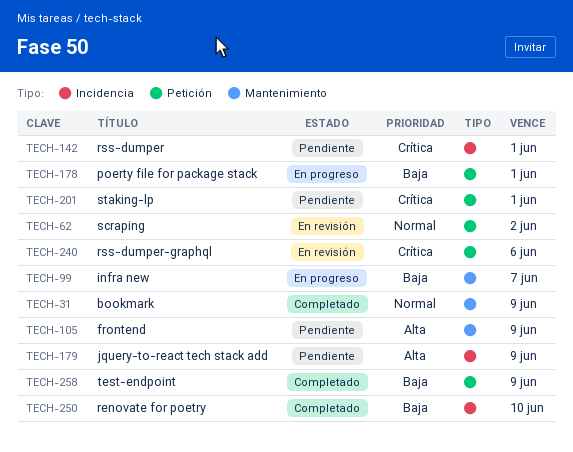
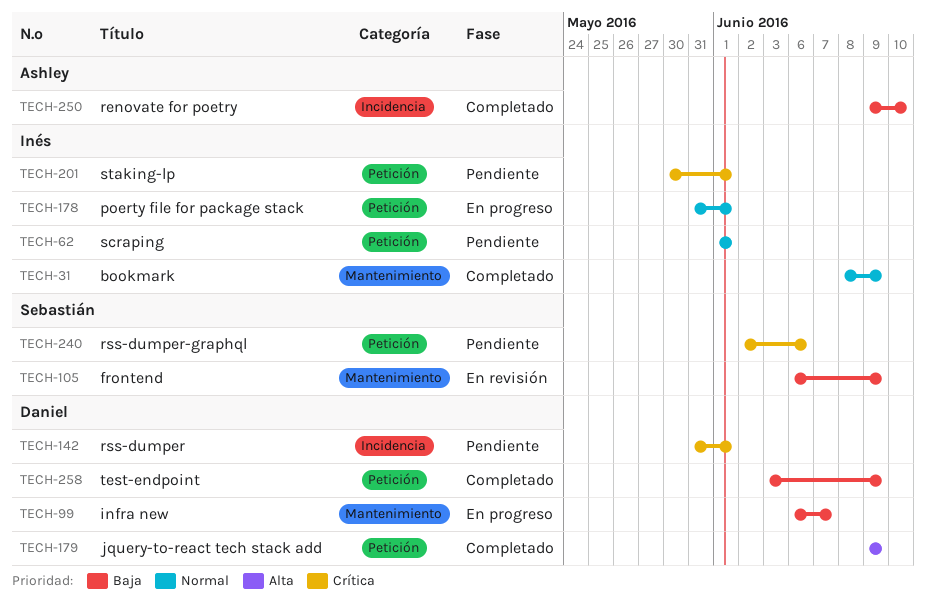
TECH-62, status: En revisión -> Pendiente
TECH-62, due: Jun 2 -> Jun 1
TECH-105, status: Pendiente -> En revisión
TECH-105, priority: Alta -> Baja
TECH-178, priority: Baja -> Normal
TECH-179, status: Pendiente -> Completado
TECH-179, label: Incidencia -> Petición
TECH-240, status: En revisión -> Pendiente

